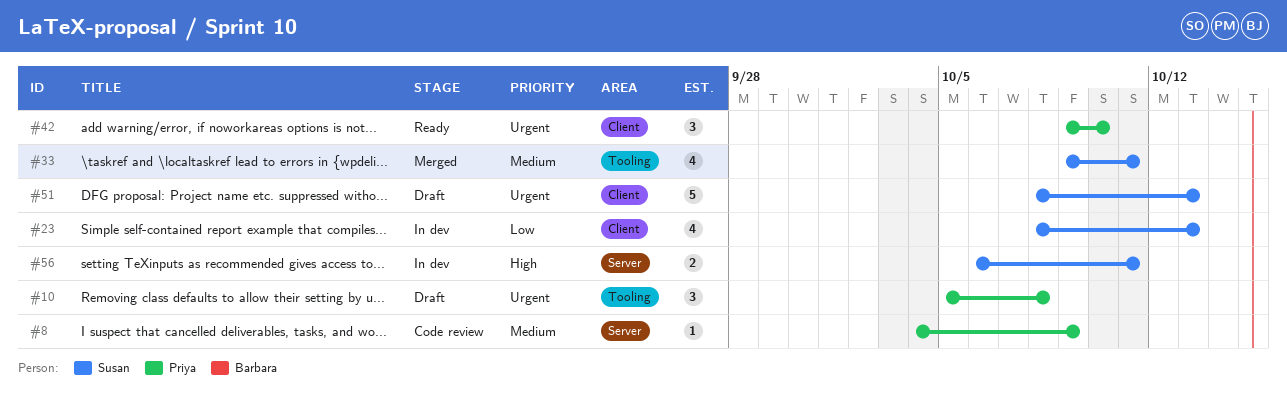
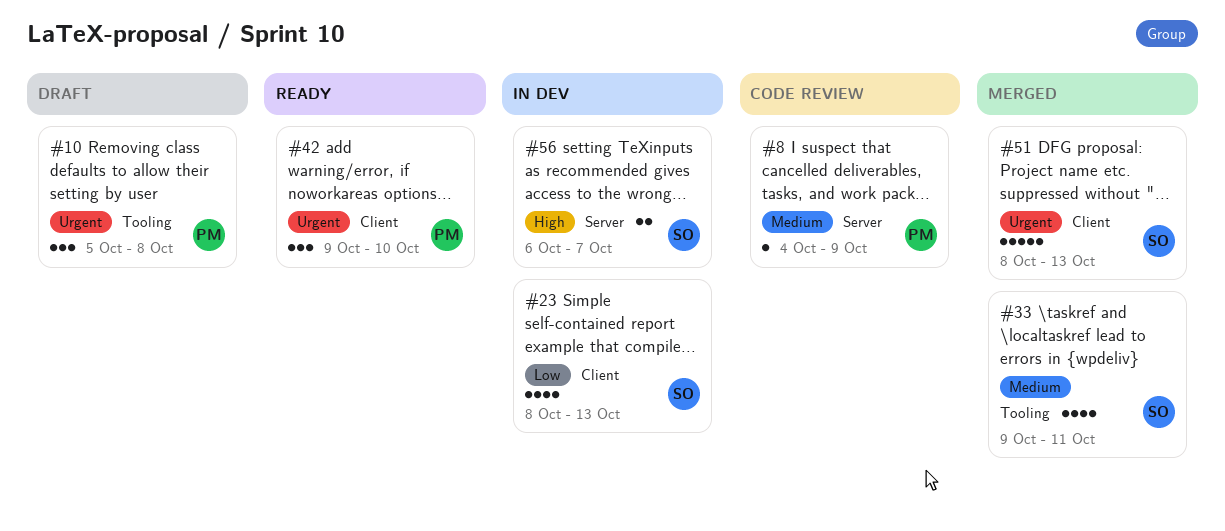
#51, status: Draft -> Merged
#56, due: Oct 11 -> Oct 7

